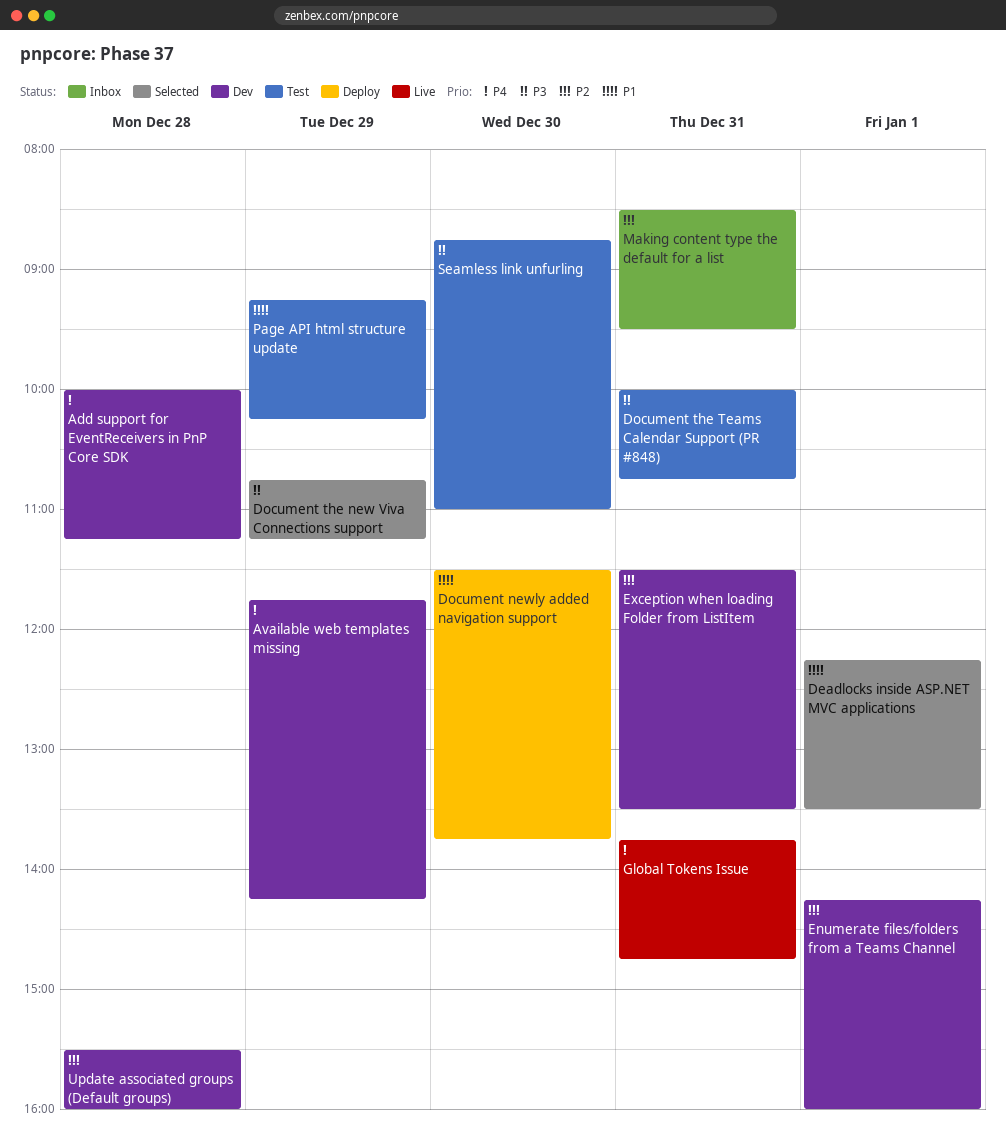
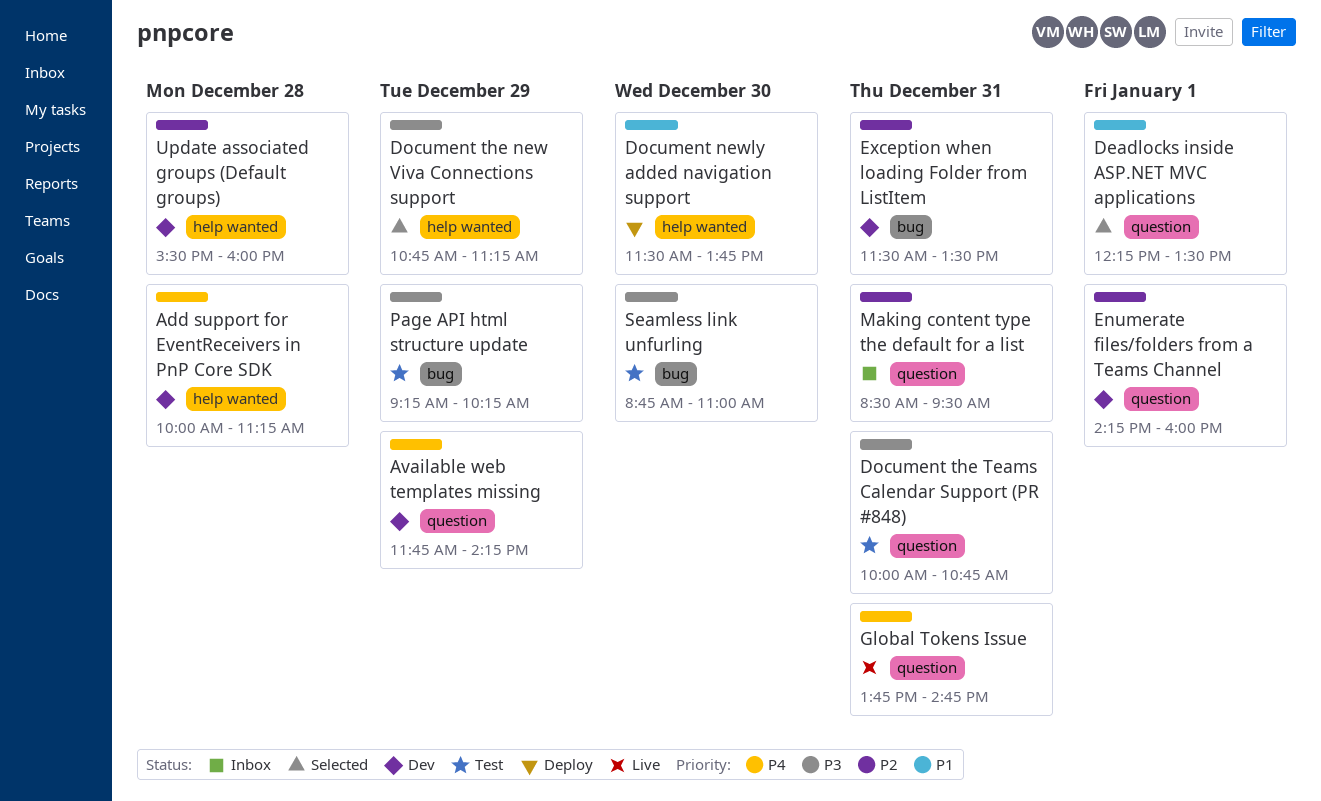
Page API html structure update, priority: P1 -> P3

